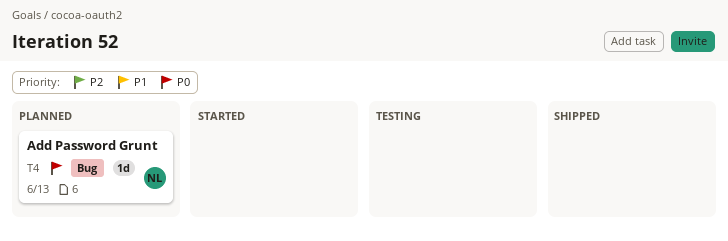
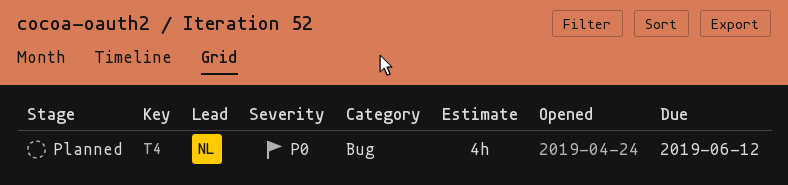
T4, estimate: 1d -> 4h
T4, due: Jun 13 -> Jun 12

